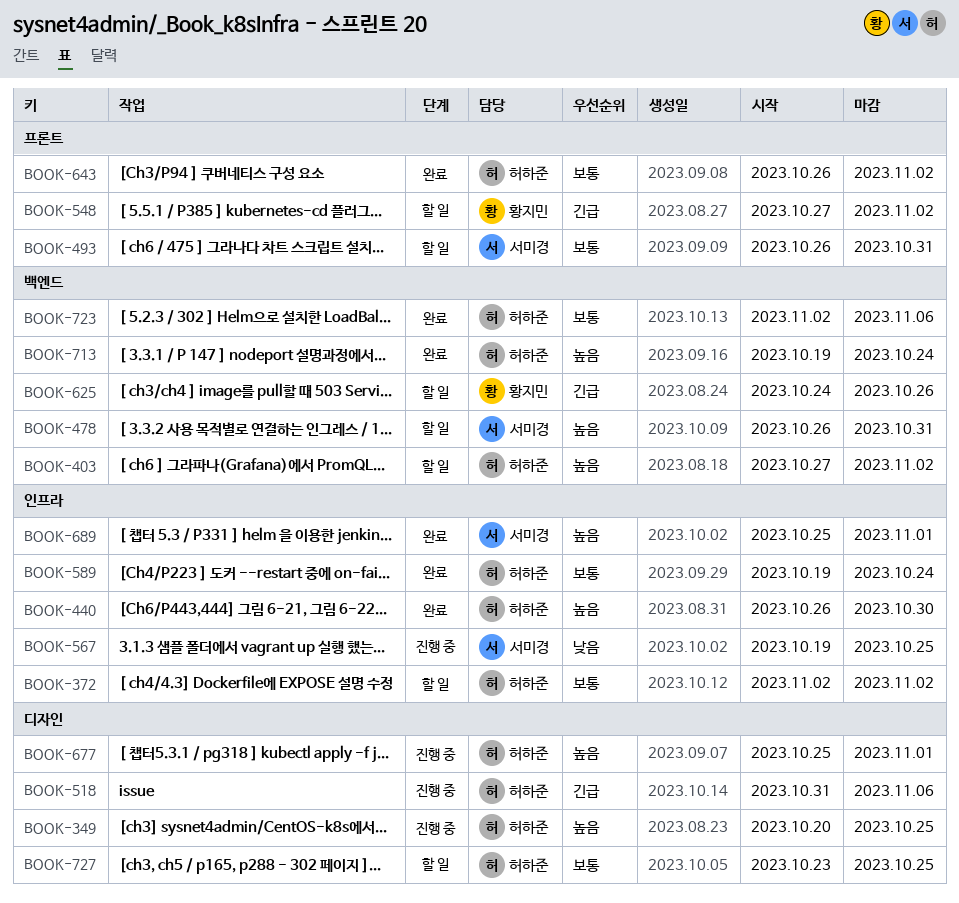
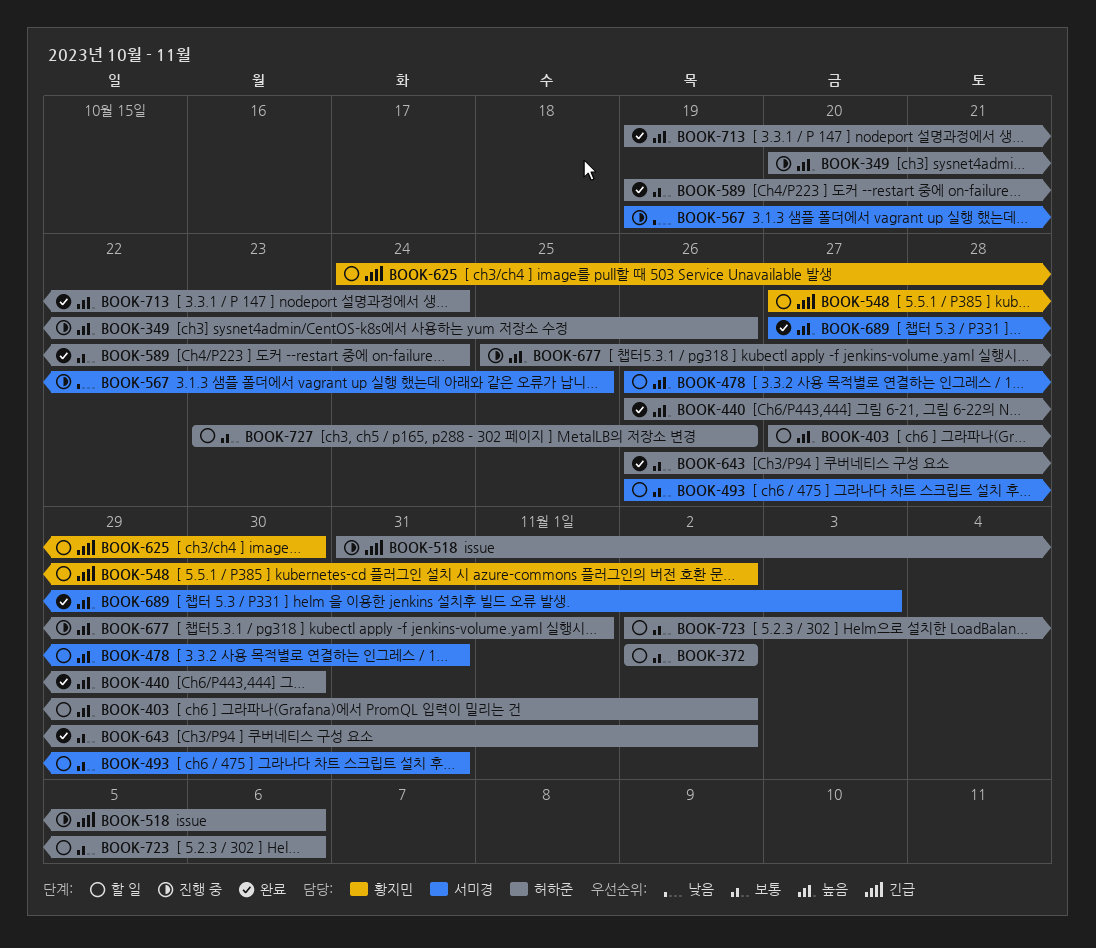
BOOK-349, due: Oct 25 -> Oct 26
BOOK-625, due: Oct 26 -> Oct 30
BOOK-689, start: Oct 25 -> Oct 27
BOOK-689, due: Nov 1 -> Nov 3
BOOK-723, status: 완료 -> 할 일
BOOK-727, due: Oct 25 -> Oct 26

